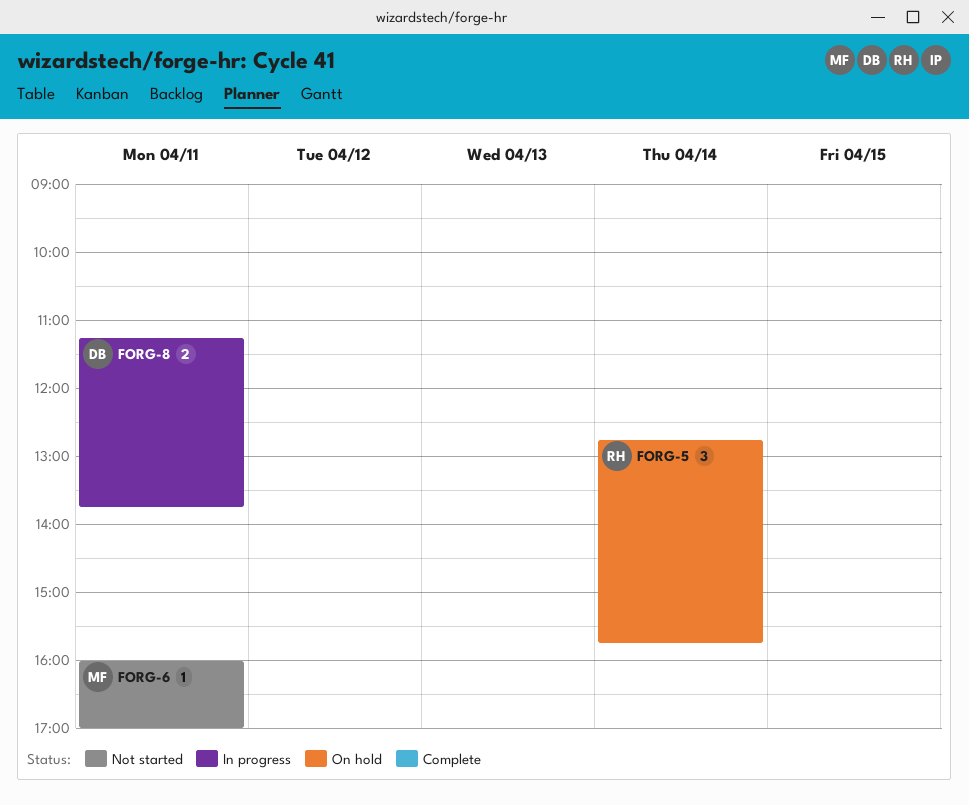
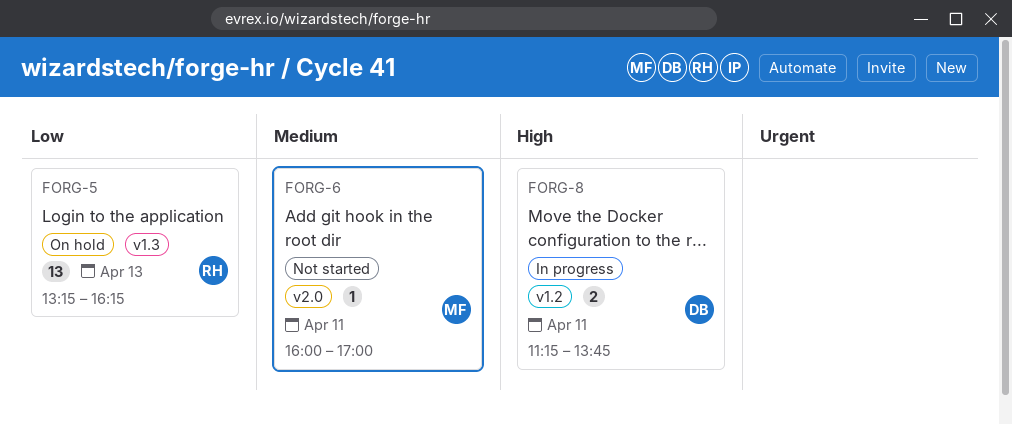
FORG-5, estimate: 3 -> 13
FORG-5, day: Apr 14 -> Apr 13
FORG-5, begins: 12:45 -> 13:15
FORG-5, ends: 15:45 -> 16:15

